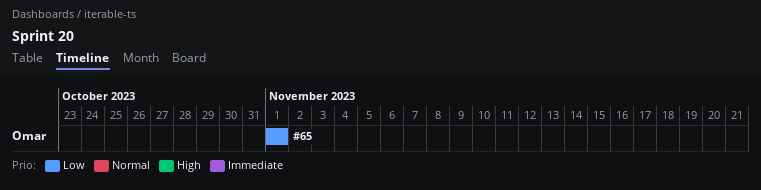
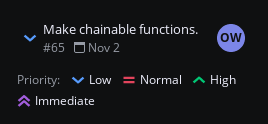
#65, due: Nov 1 -> Nov 2

